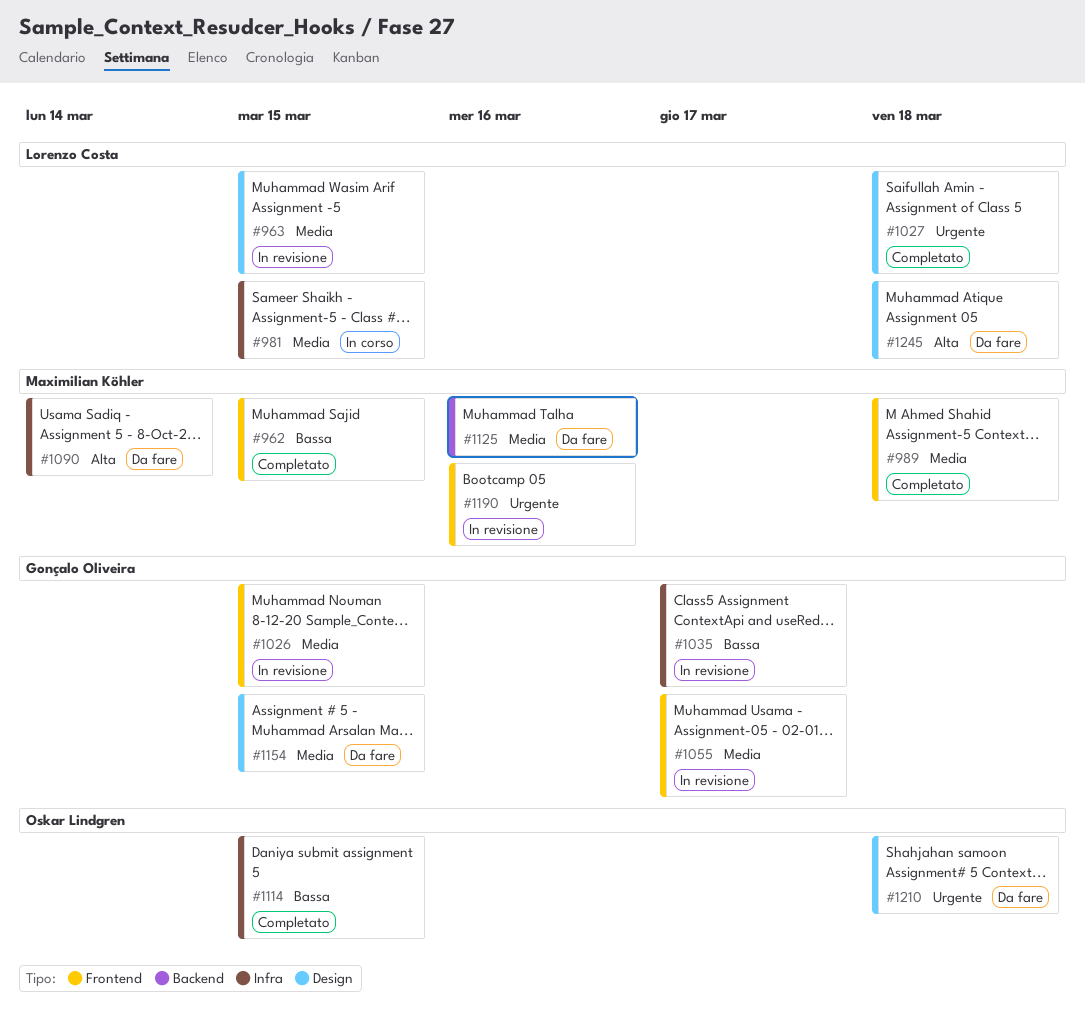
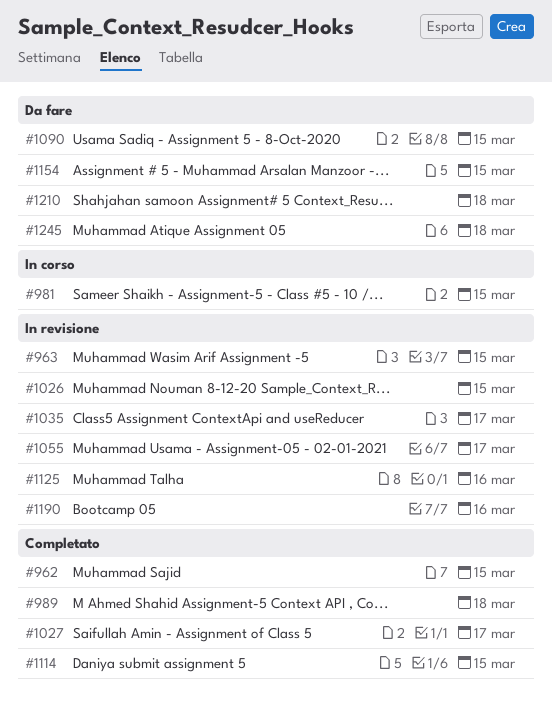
#1027, due: Mar 18 -> Mar 17
#1090, due: Mar 14 -> Mar 15
#1125, status: Da fare -> In revisione

